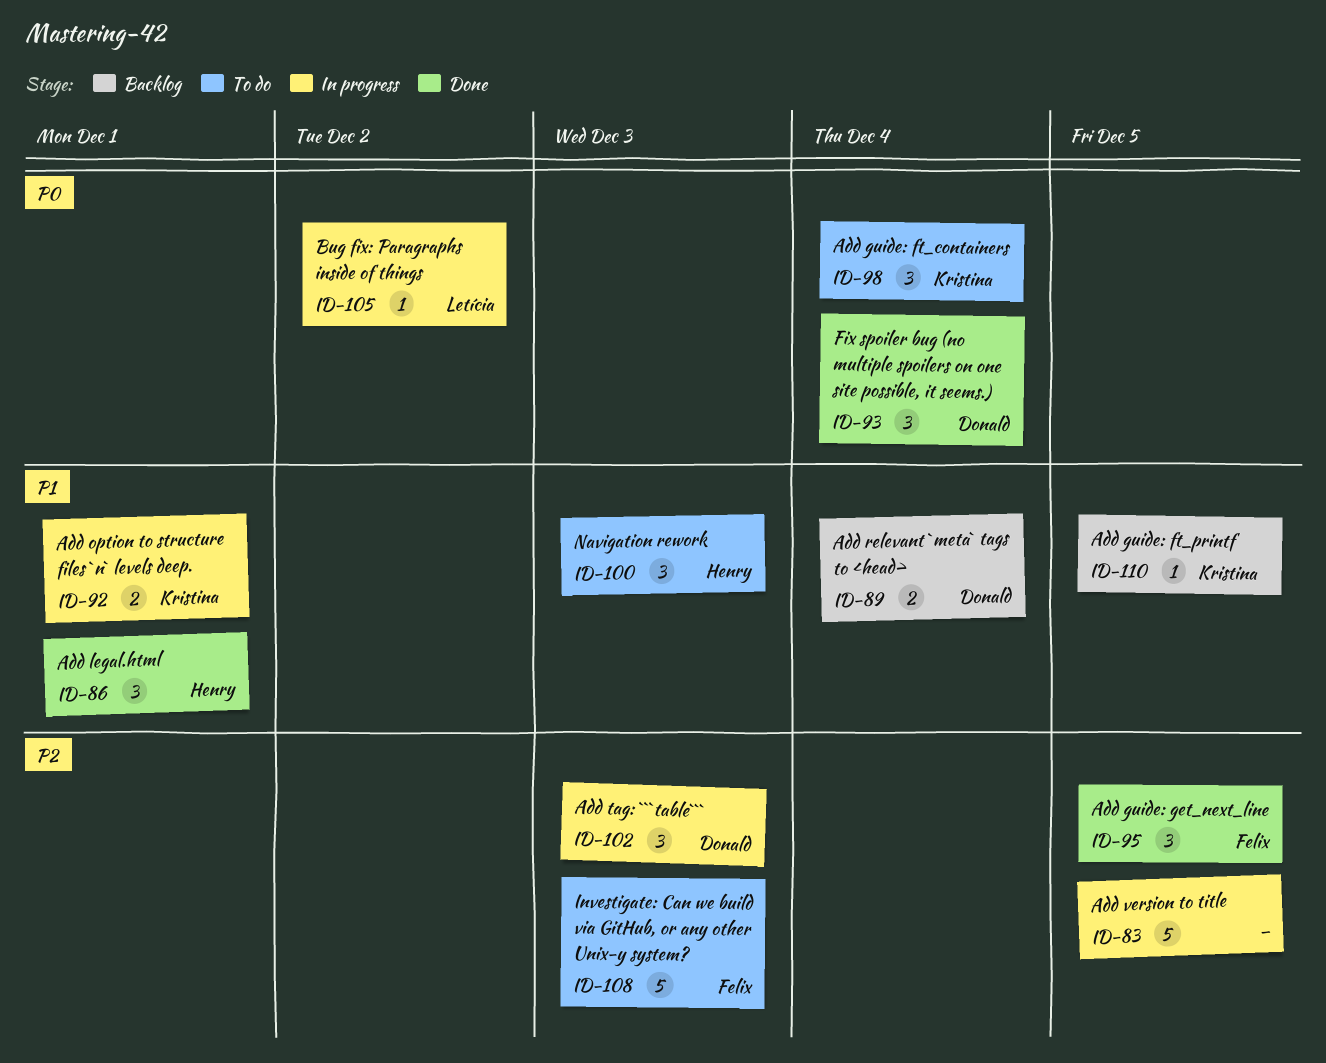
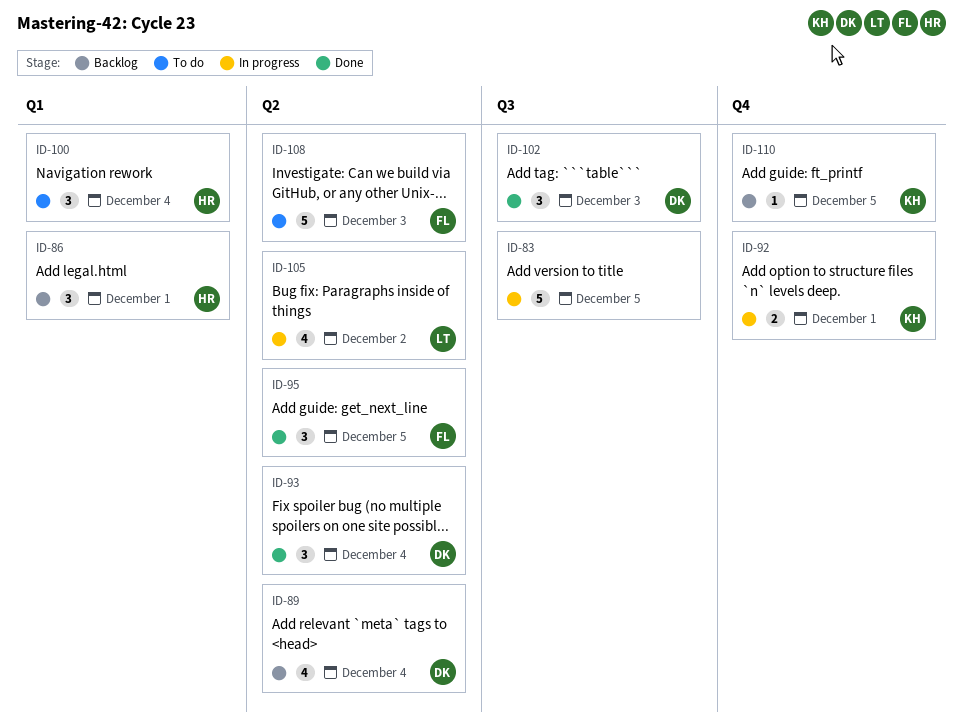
ID-86, status: Done -> Backlog
ID-89, estimate: 2 -> 4
ID-98: present -> none
ID-100, due: Dec 3 -> Dec 4
ID-102, status: In progress -> Done
ID-105, estimate: 1 -> 4

